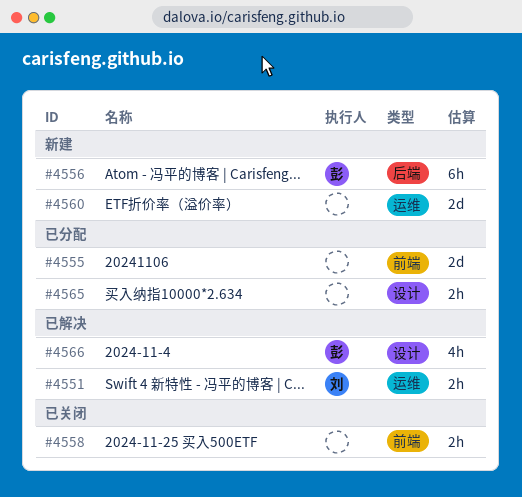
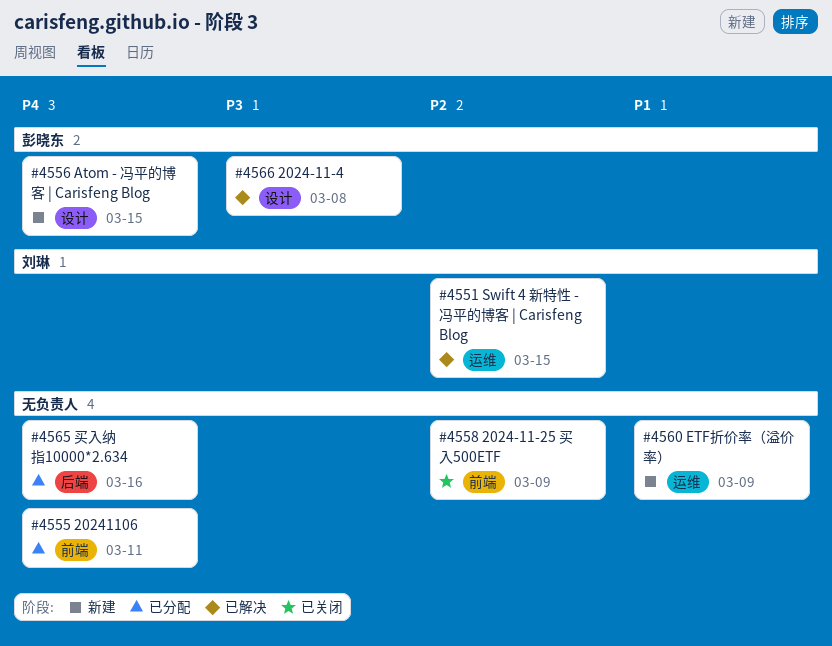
#4556, label: 后端 -> 设计
#4565, label: 设计 -> 后端

